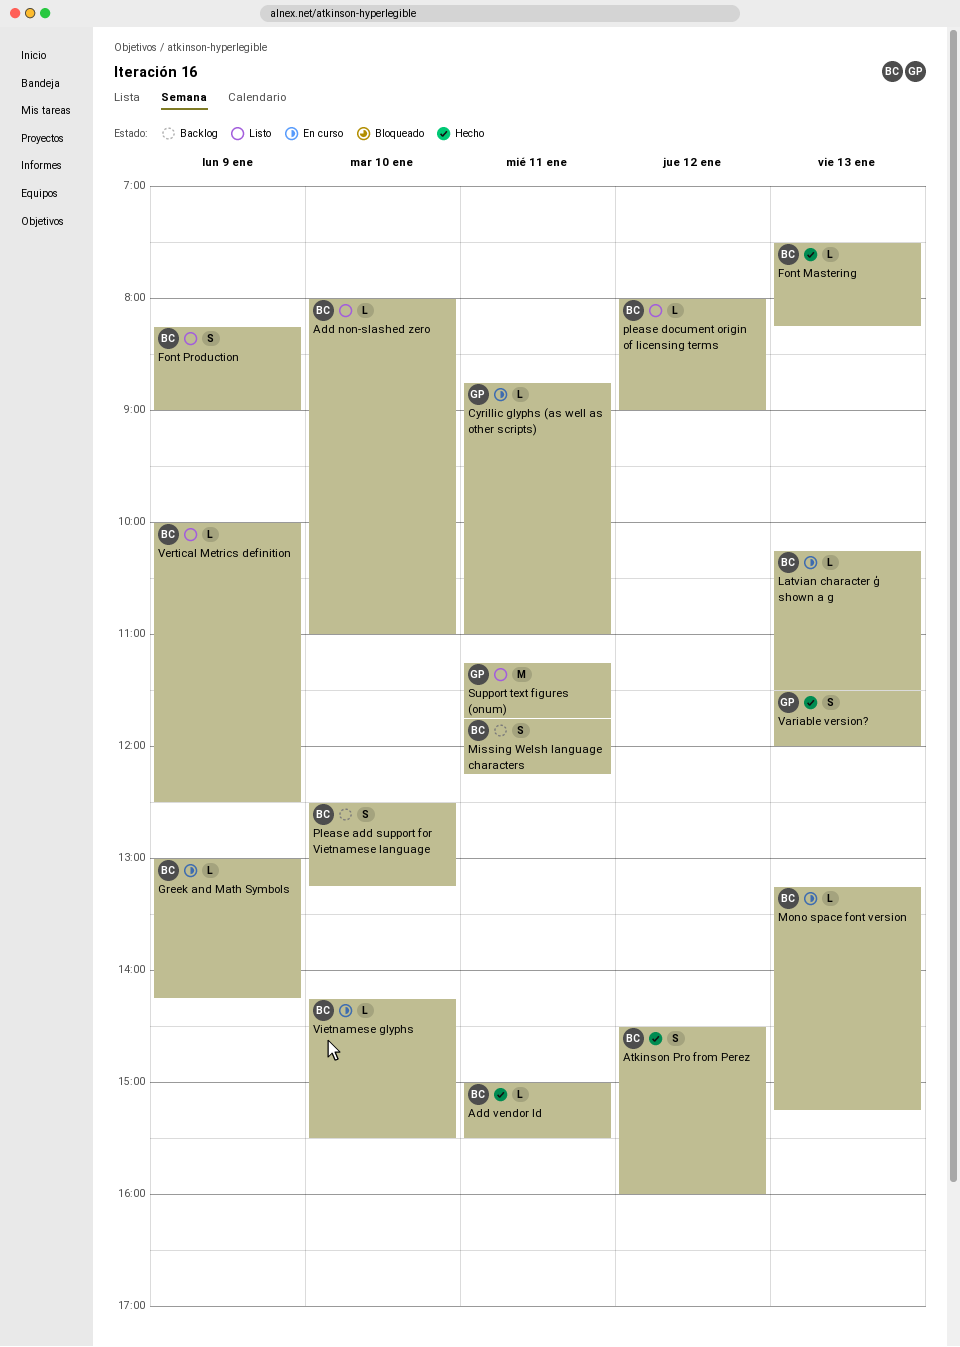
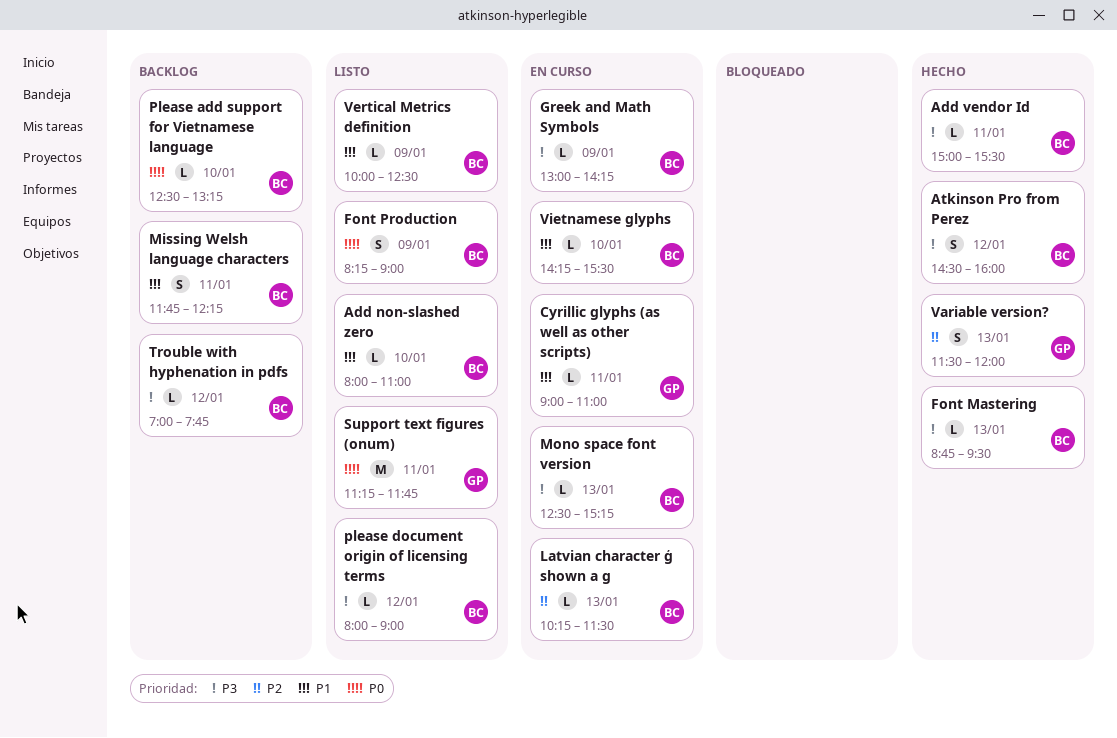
Cyrillic glyphs (as well as other scripts), begins: 08:45 -> 09:00
Font Mastering, begins: 07:30 -> 08:45
Font Mastering, ends: 08:15 -> 09:30
Mono space font version, begins: 13:15 -> 12:30
Please add support for Vietnamese language, estimate: S -> L
Trouble with hyphenation in pdfs: none -> present

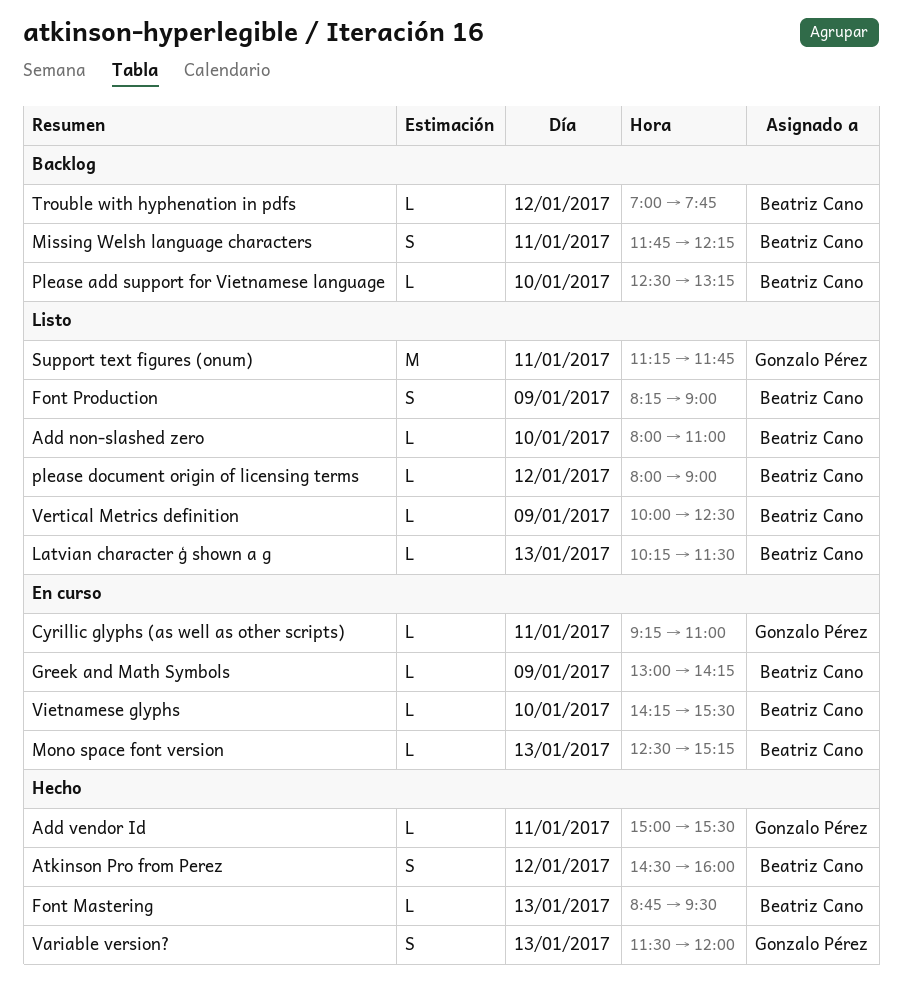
Add vendor Id, owner: Beatriz Cano -> Gonzalo Pérez
Cyrillic glyphs (as well as other scripts), begins: 09:00 -> 09:15
Latvian character ģ shown a g, status: En curso -> Listo

